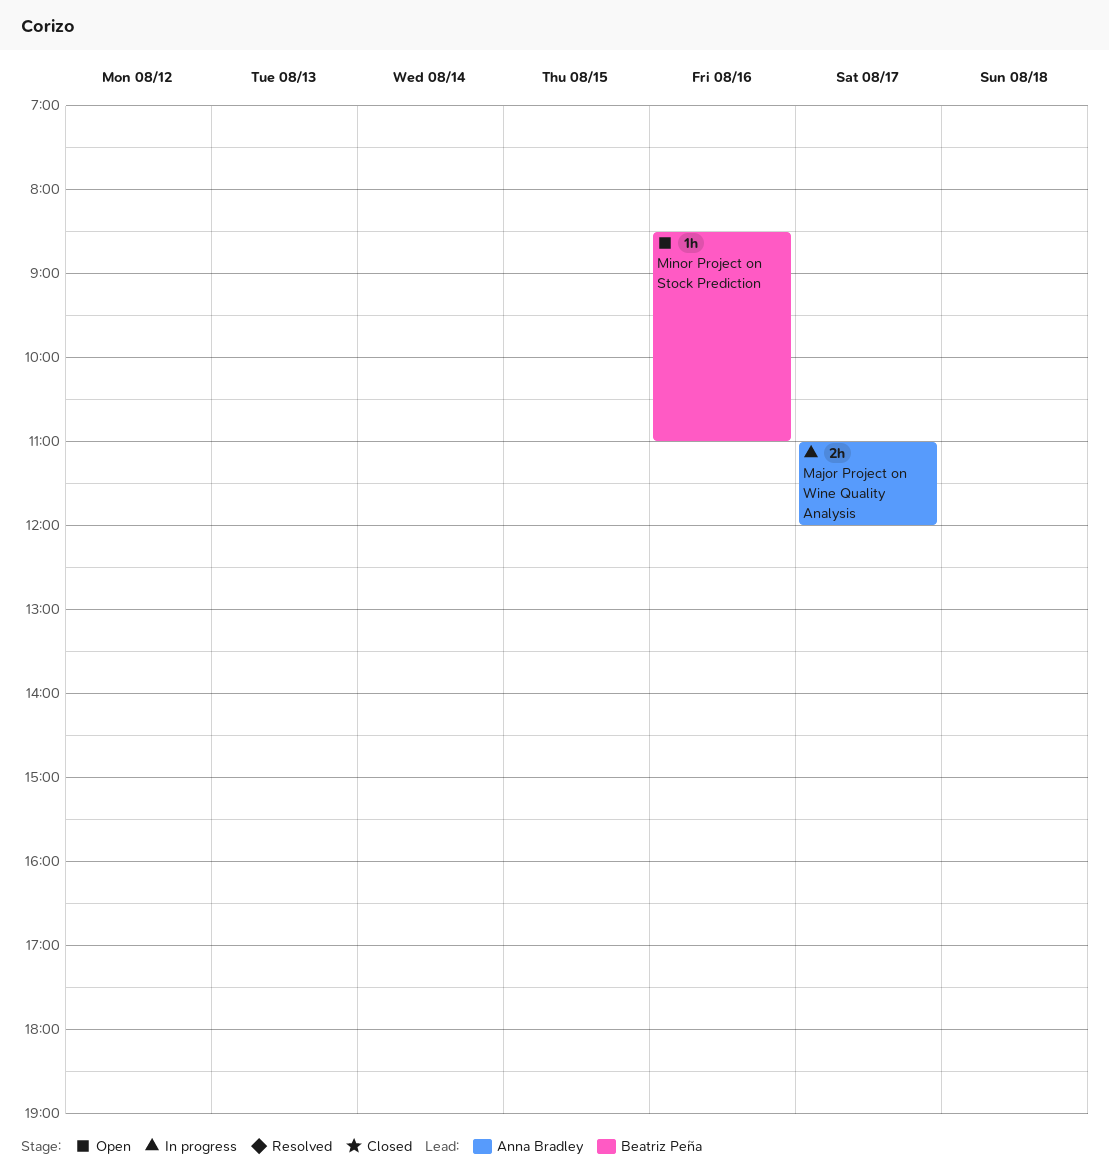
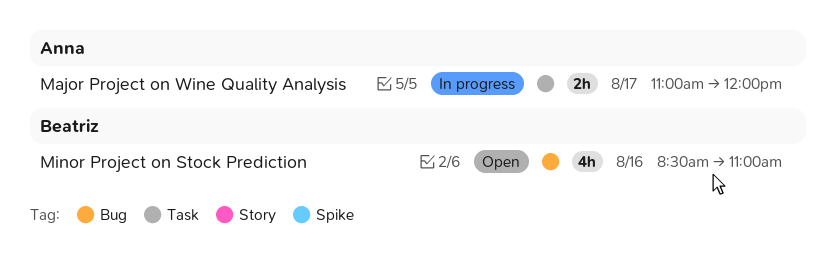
Minor Project on Stock Prediction, estimate: 1h -> 4h

